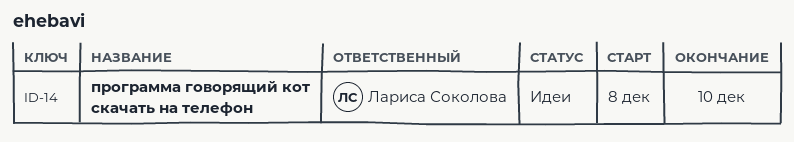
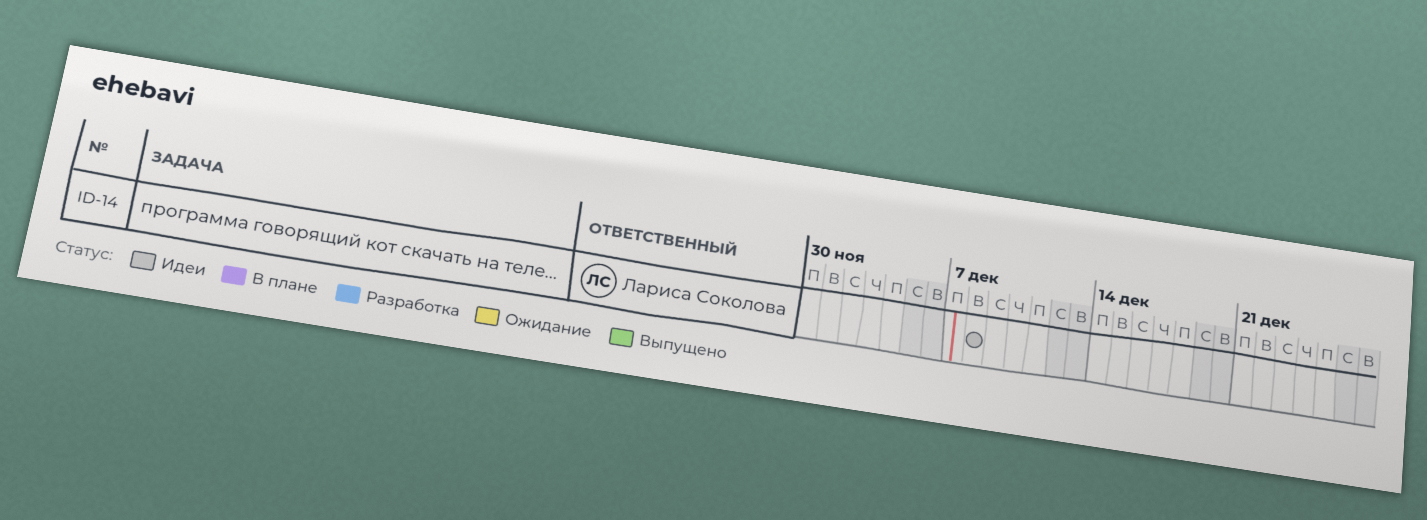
ID-14, due: Dec 10 -> Dec 8

